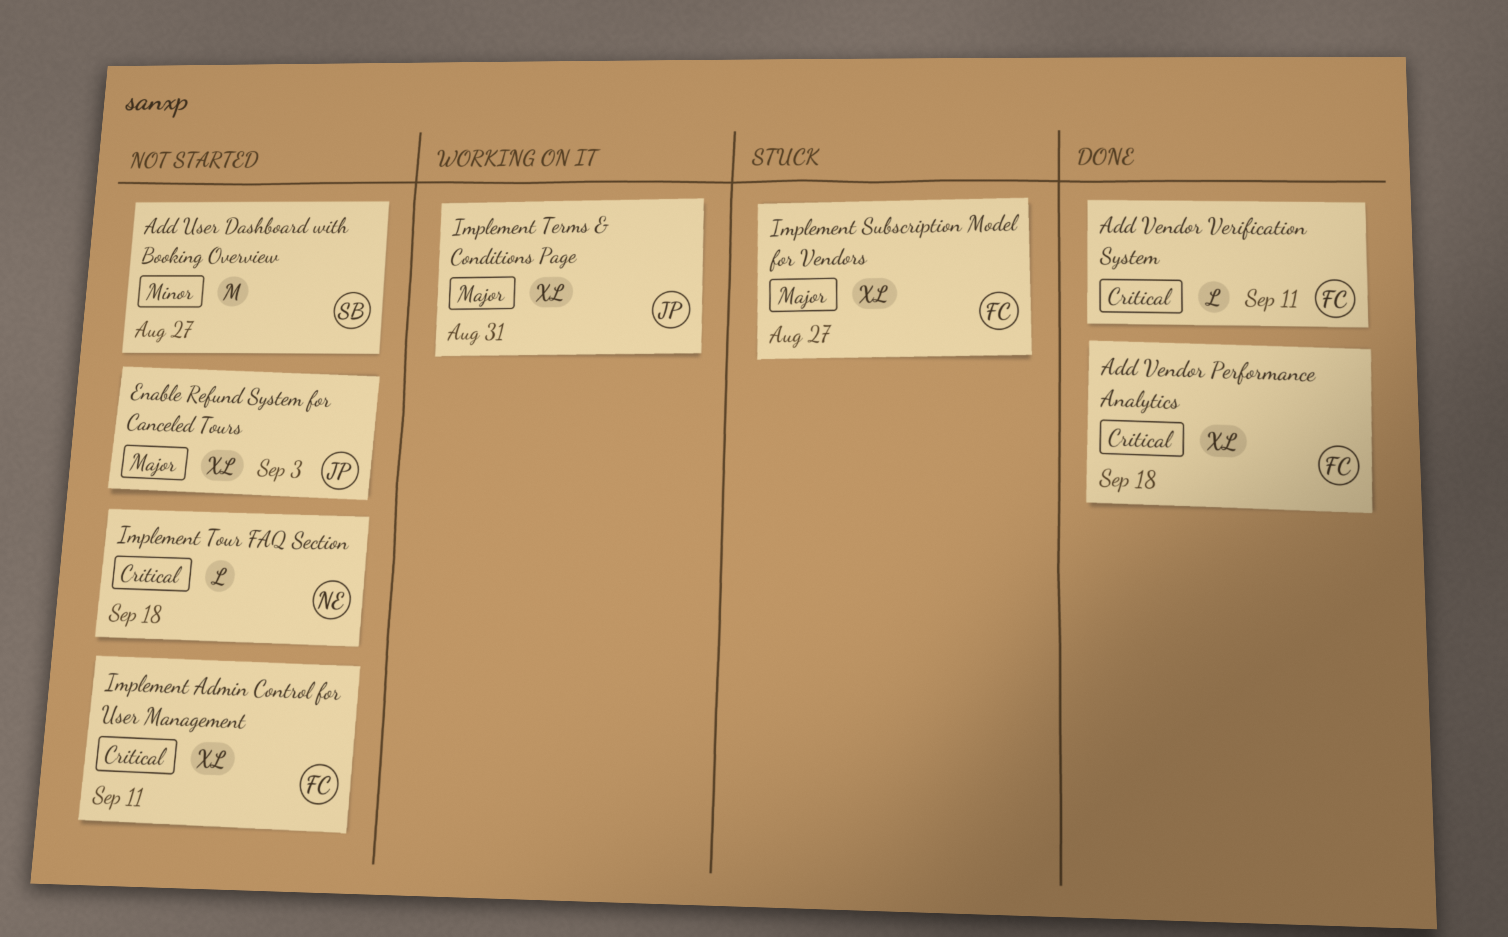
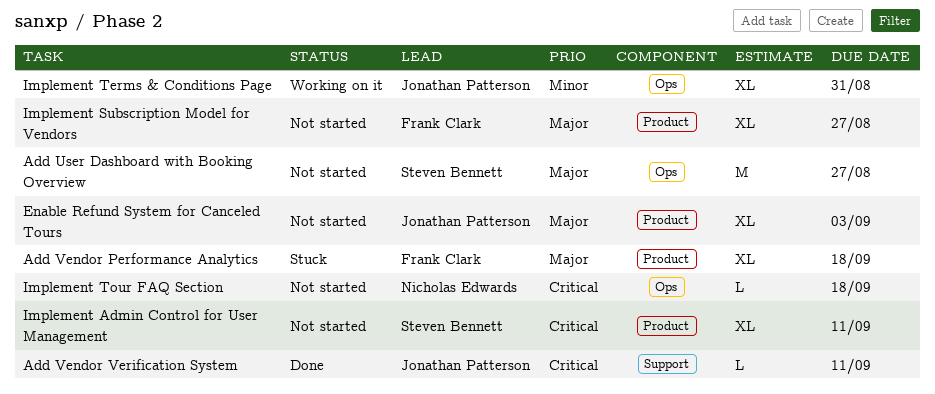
Add User Dashboard with Booking Overview, priority: Minor -> Major
Add Vendor Performance Analytics, status: Done -> Stuck
Add Vendor Performance Analytics, priority: Critical -> Major
Add Vendor Verification System, owner: Frank Clark -> Jonathan Patterson
Implement Admin Control for User Management, owner: Frank Clark -> Steven Bennett
Implement Subscription Model for Vendors, status: Stuck -> Not started
Implement Terms & Conditions Page, priority: Major -> Minor

